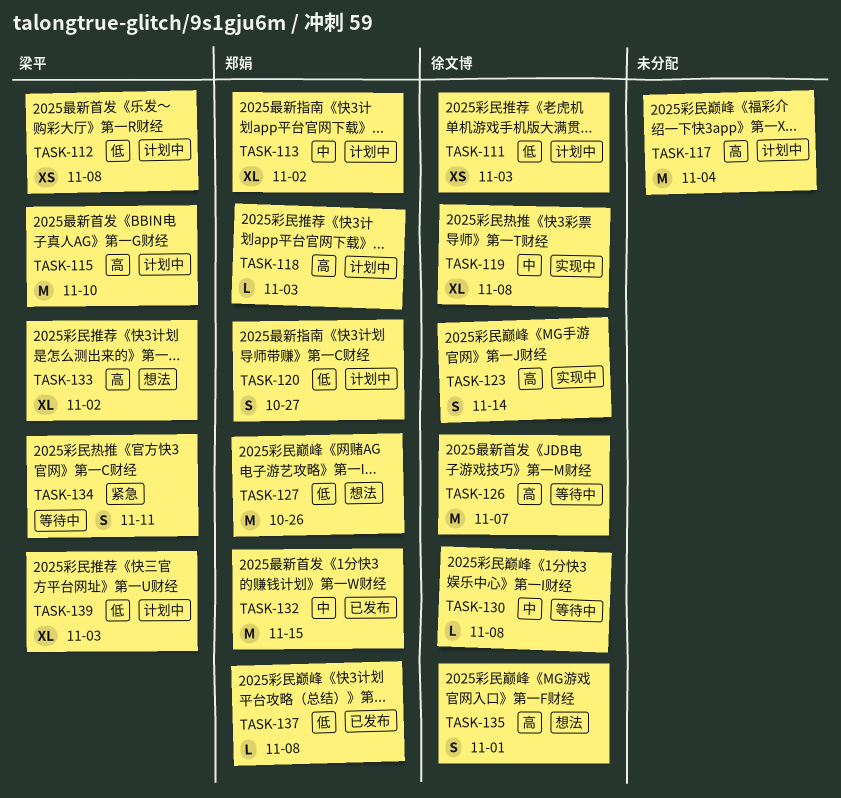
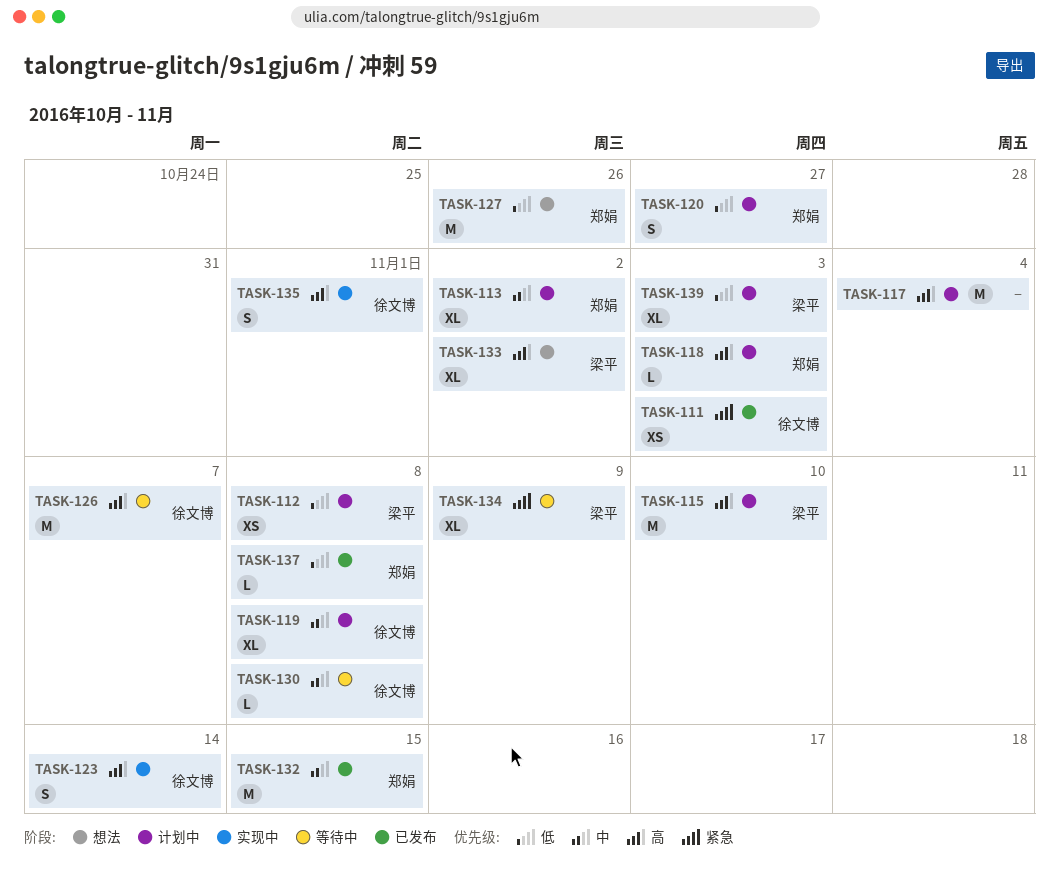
TASK-111, status: 计划中 -> 已发布
TASK-111, priority: 低 -> 紧急
TASK-119, status: 实现中 -> 计划中
TASK-134, estimate: S -> XL
TASK-134, due: Nov 11 -> Nov 9
TASK-135, status: 想法 -> 实现中

